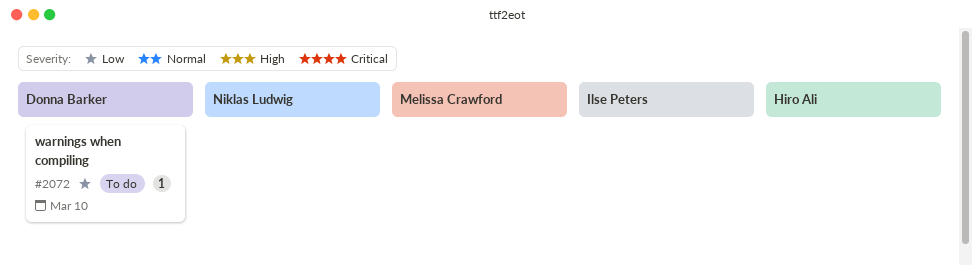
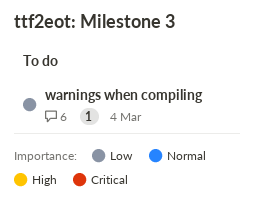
warnings when compiling, due: Mar 10 -> Mar 4

